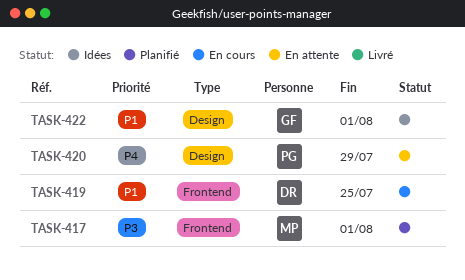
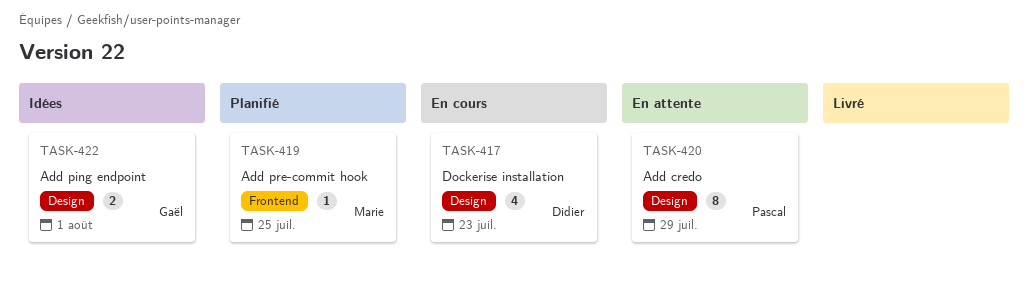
TASK-417, status: Planifié -> En cours
TASK-417, owner: Marie -> Didier
TASK-417, label: Frontend -> Design
TASK-417, due: Aug 1 -> Jul 23
TASK-419, status: En cours -> Planifié
TASK-419, owner: Didier -> Marie

